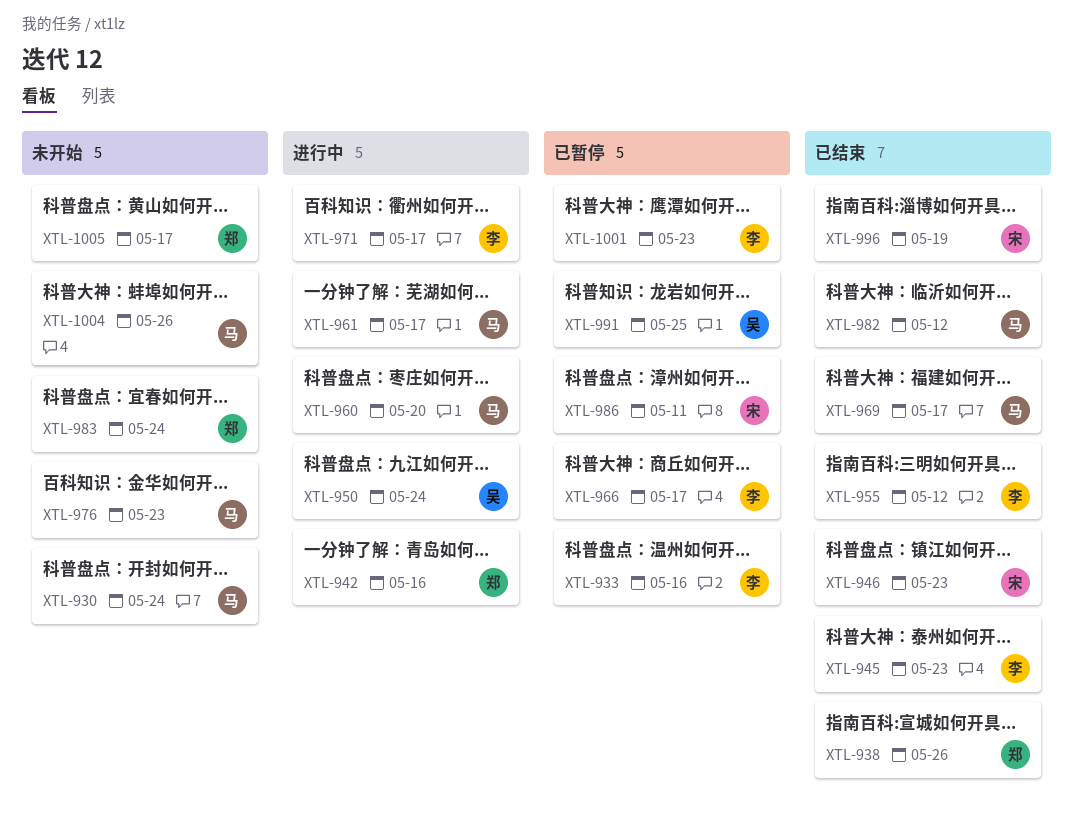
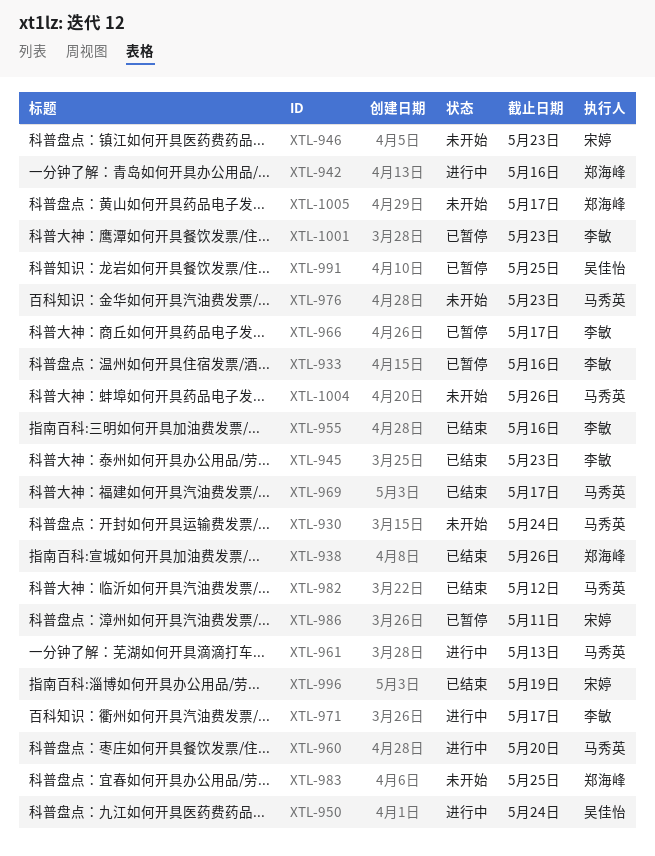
XTL-946, status: 已结束 -> 未开始
XTL-955, due: May 12 -> May 16
XTL-961, due: May 17 -> May 13
XTL-983, due: May 24 -> May 25

